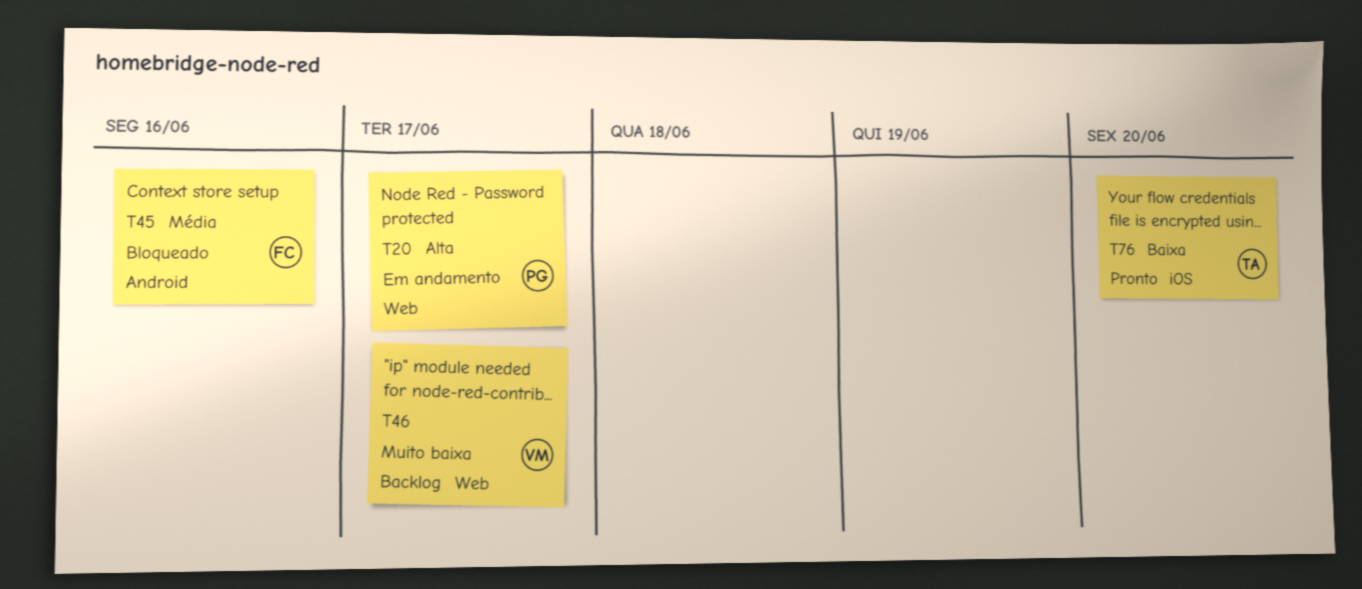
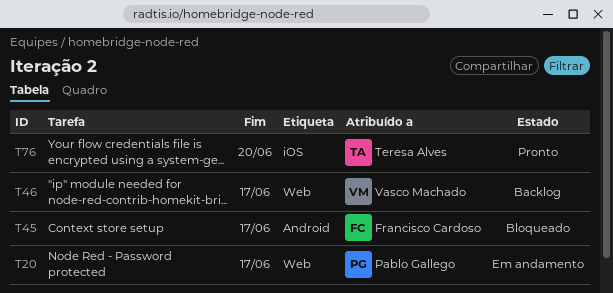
T45, due: Jun 16 -> Jun 17

